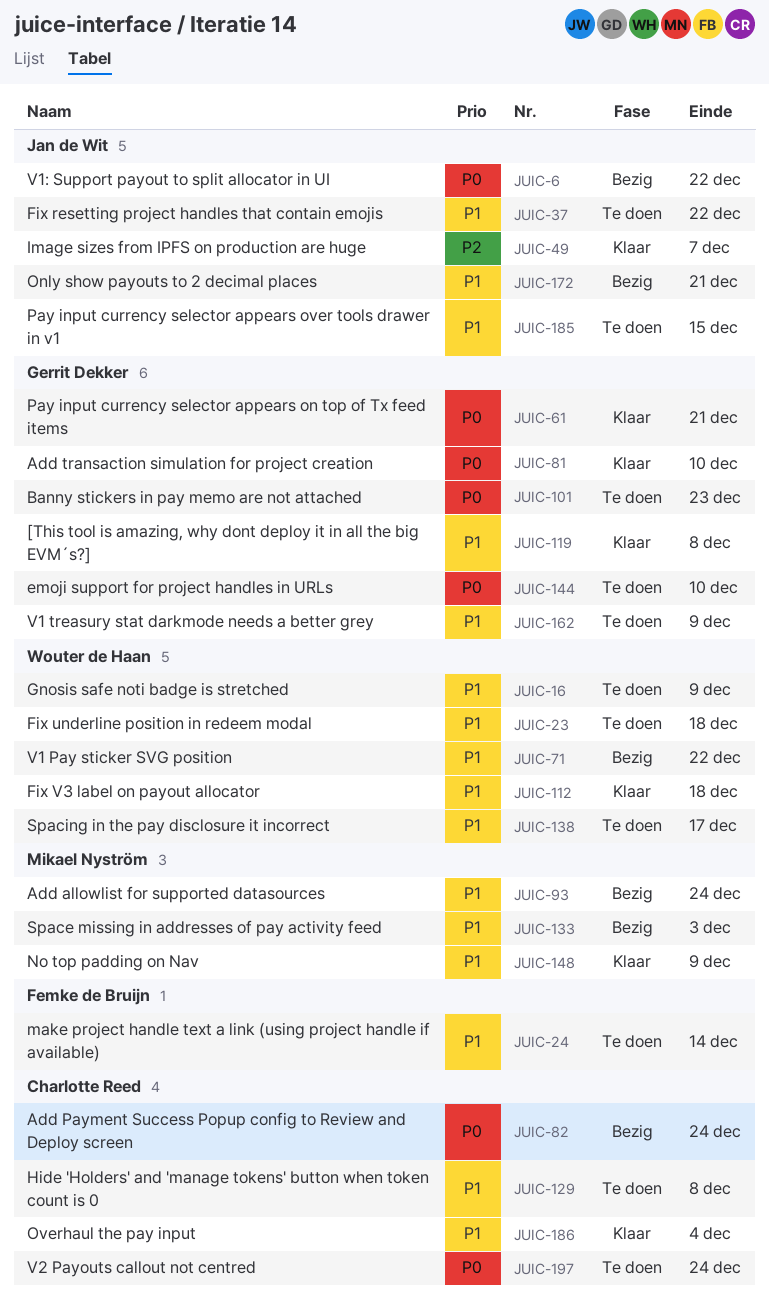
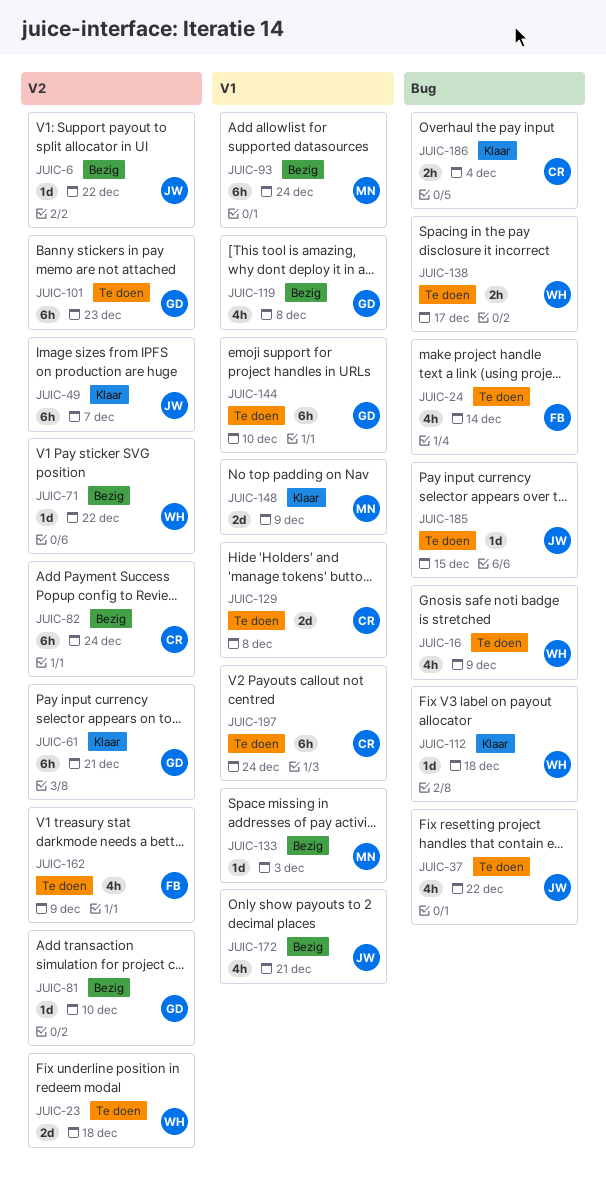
JUIC-81, status: Klaar -> Bezig
JUIC-119, status: Klaar -> Bezig
JUIC-162, owner: Gerrit Dekker -> Femke de Bruijn

